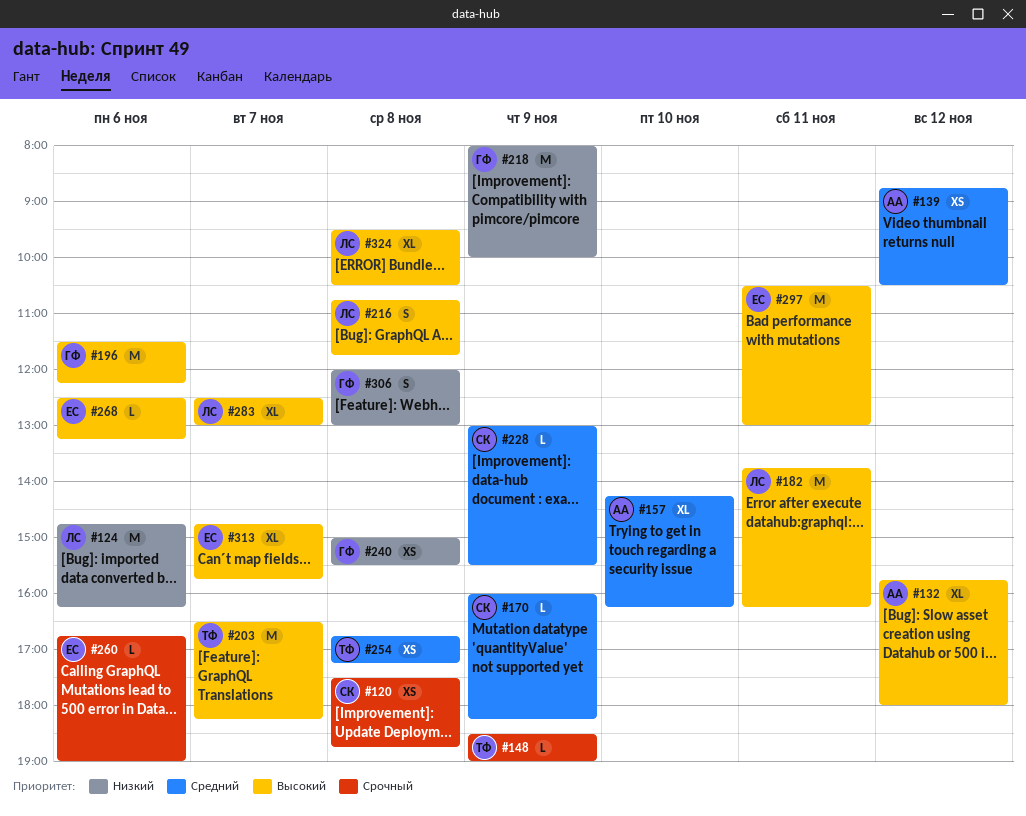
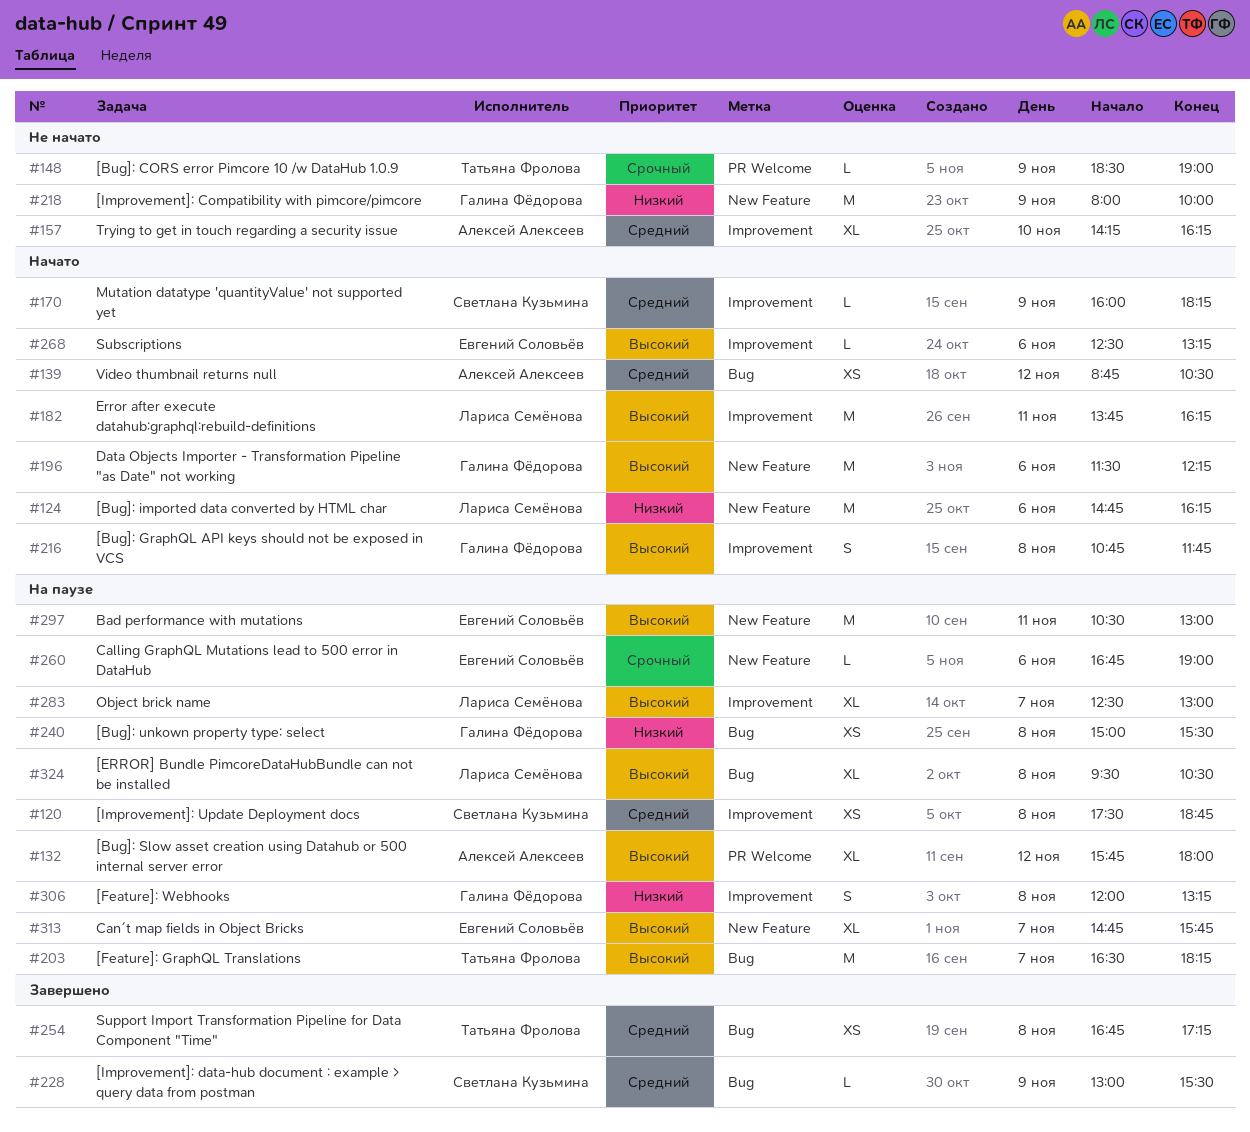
#120, priority: Срочный -> Средний
#216, owner: Лариса Семёнова -> Галина Фёдорова
#306, ends: 13:00 -> 13:15

